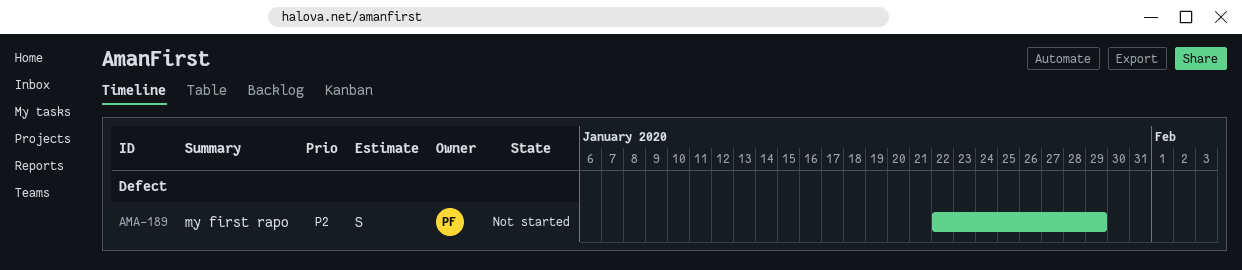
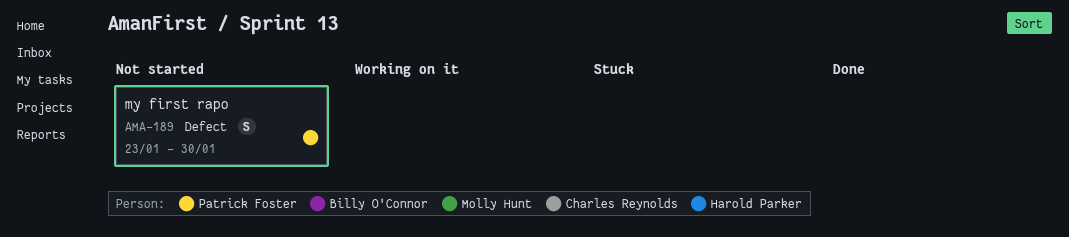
AMA-189, start: Jan 22 -> Jan 23
AMA-189, due: Jan 29 -> Jan 30

